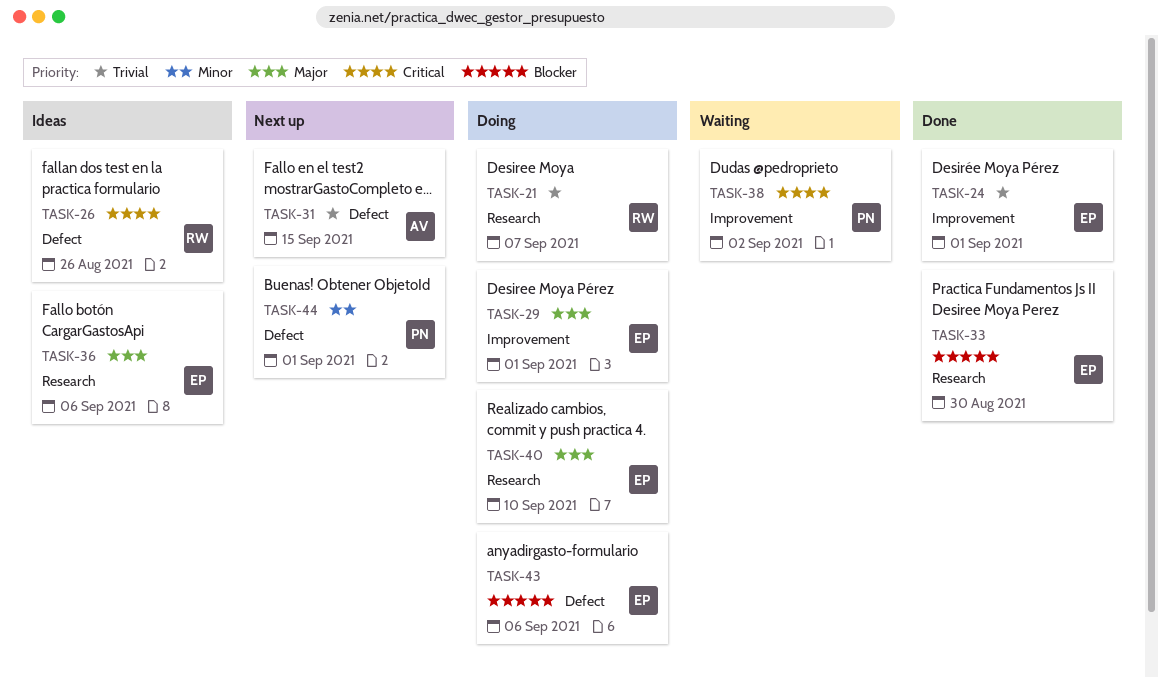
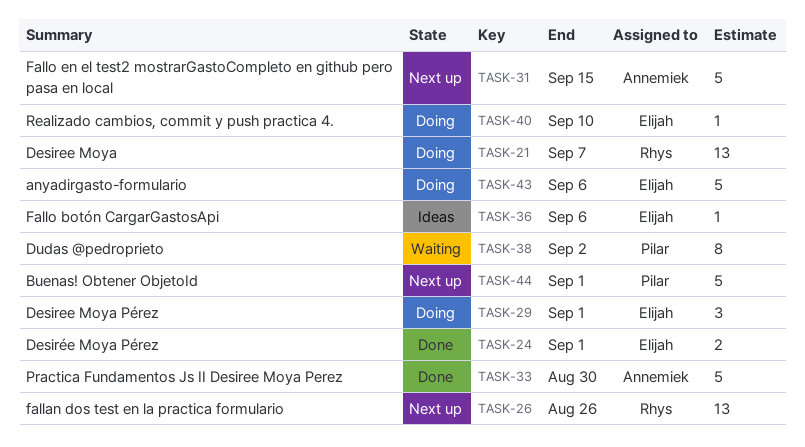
TASK-26, status: Ideas -> Next up
TASK-33, owner: Elijah -> Annemiek

